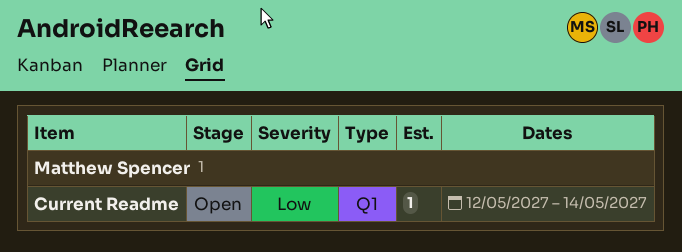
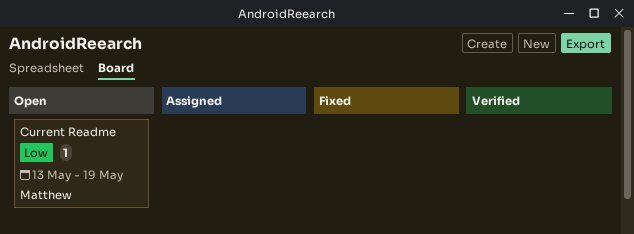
Current Readme, start: May 12 -> May 13
Current Readme, due: May 14 -> May 19

